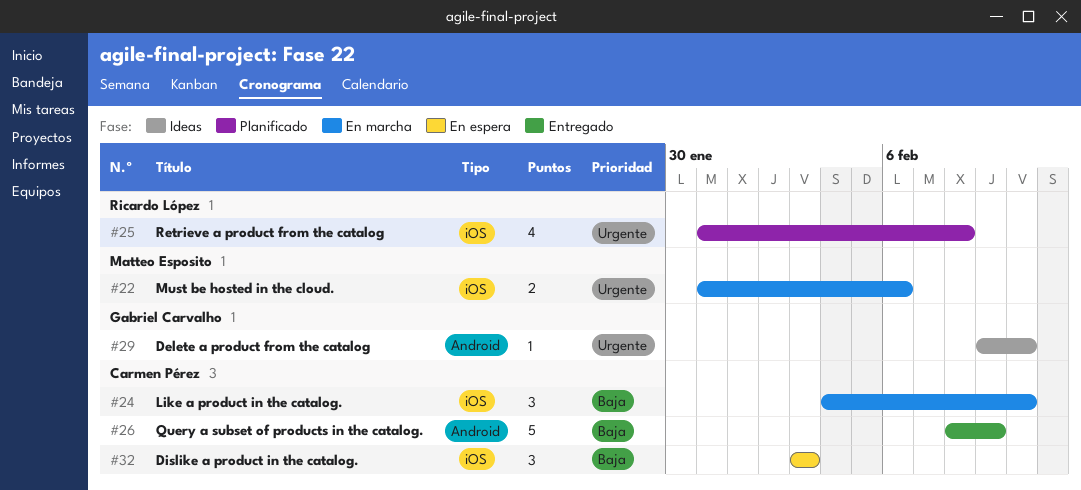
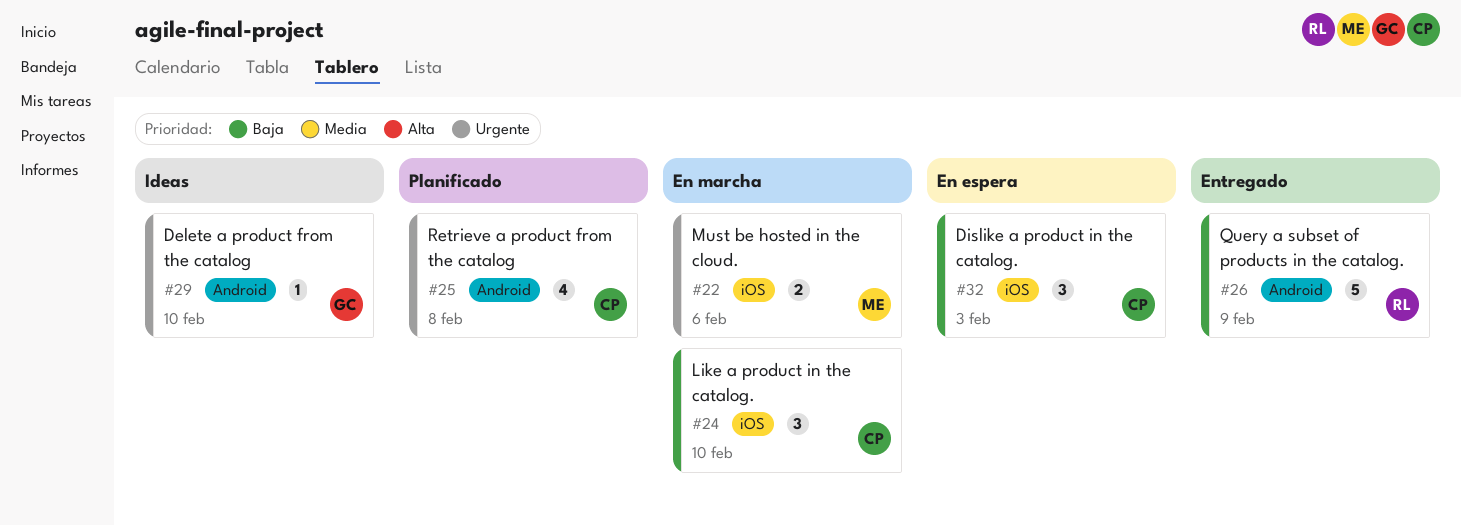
#25, owner: Ricardo López -> Carmen Pérez
#25, label: iOS -> Android
#26, owner: Carmen Pérez -> Ricardo López

